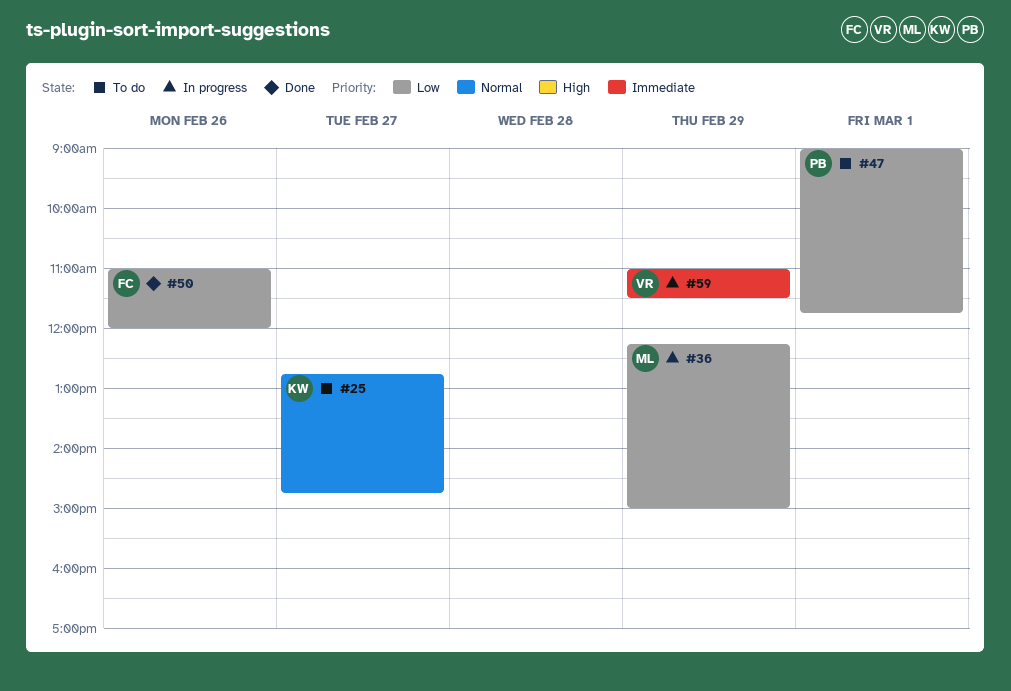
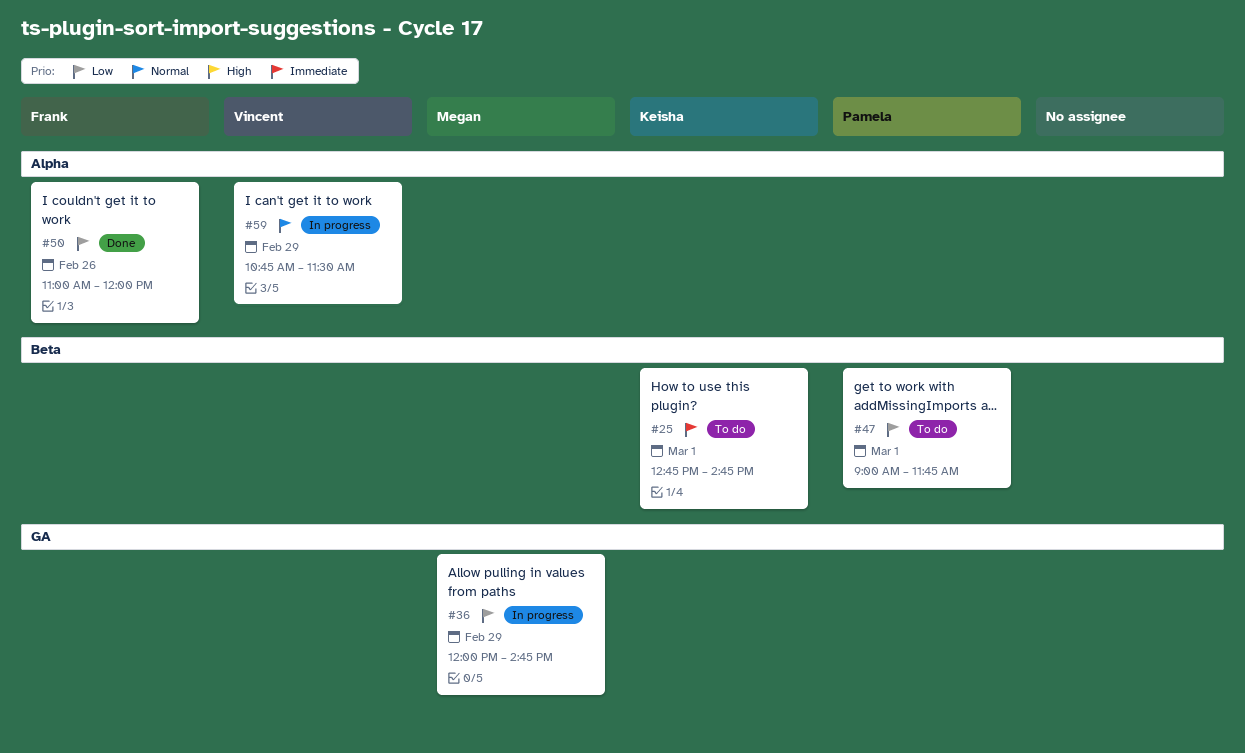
#25, priority: Normal -> Immediate
#25, day: Feb 27 -> Mar 1
#36, begins: 12:15 -> 12:00
#36, ends: 15:00 -> 14:45
#59, priority: Immediate -> Normal
#59, begins: 11:00 -> 10:45

